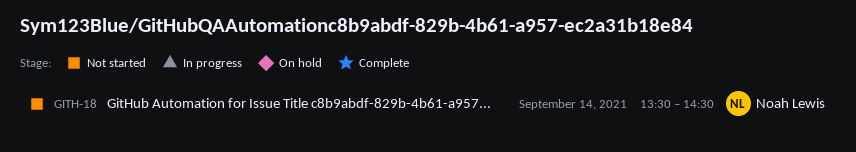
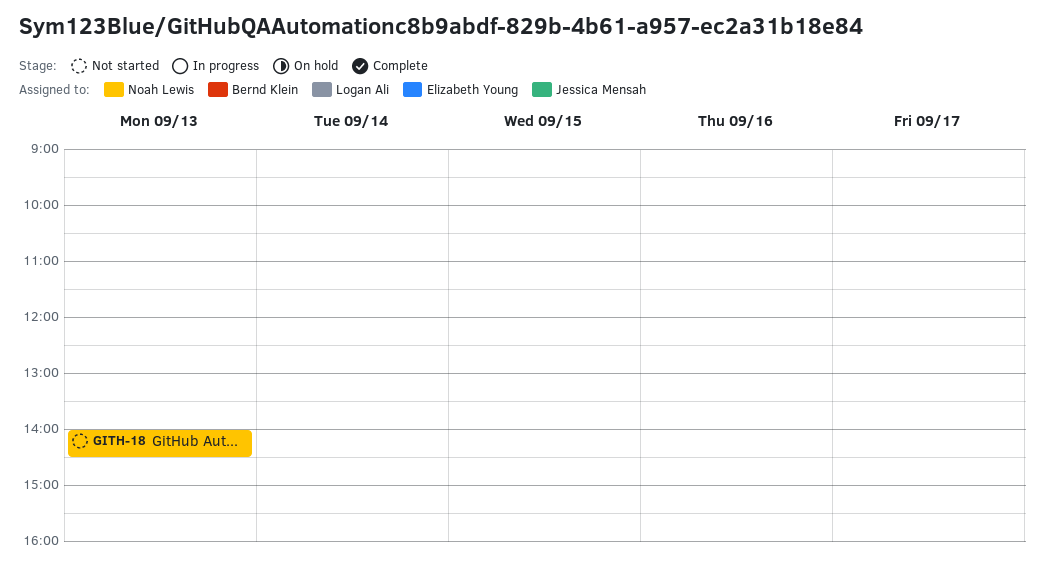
GITH-18, day: Sep 14 -> Sep 13
GITH-18, begins: 13:30 -> 14:00

